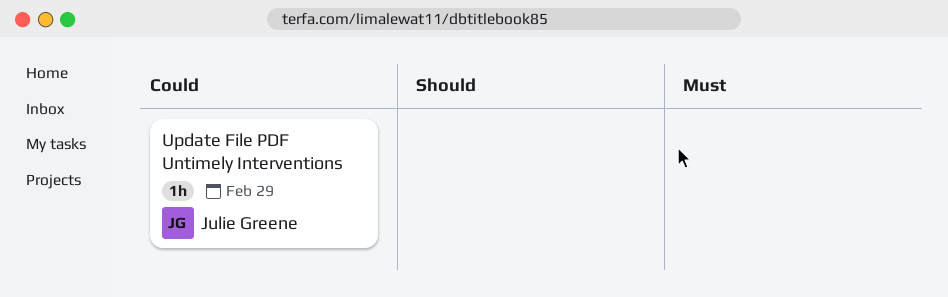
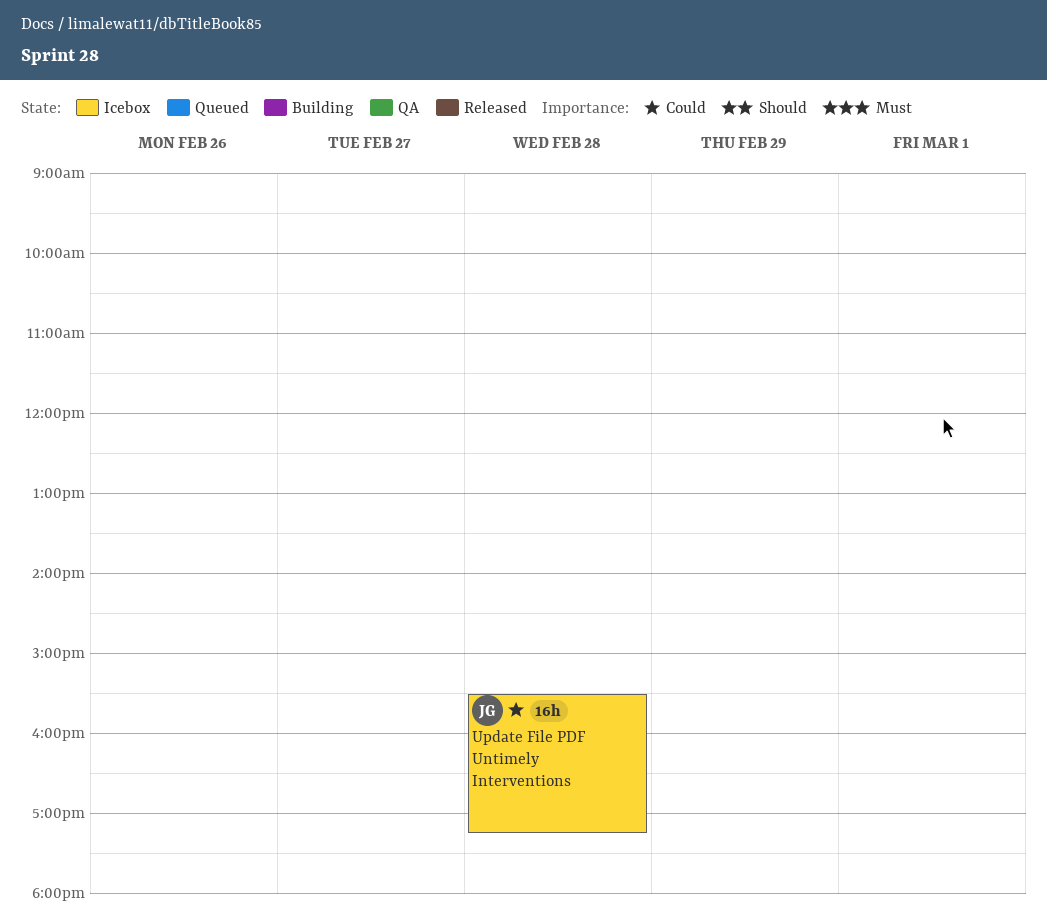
Update File PDF Untimely Interventions, estimate: 1h -> 16h
Update File PDF Untimely Interventions, day: Feb 29 -> Feb 28

